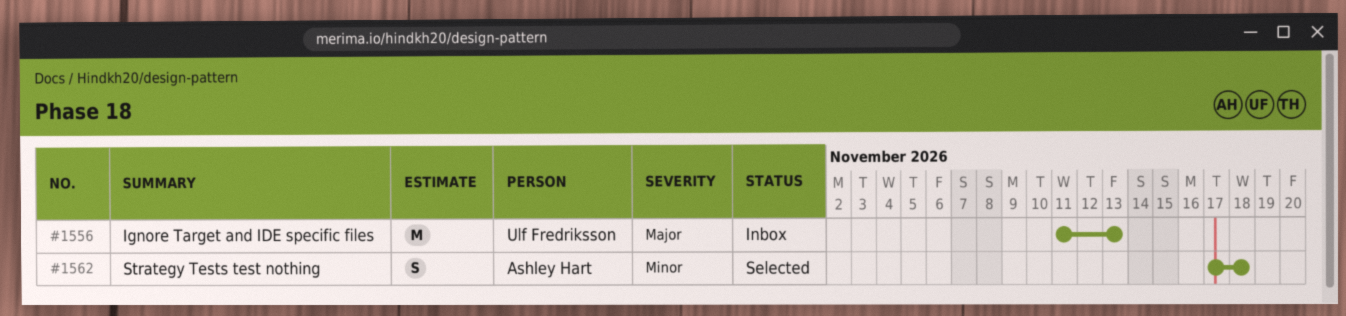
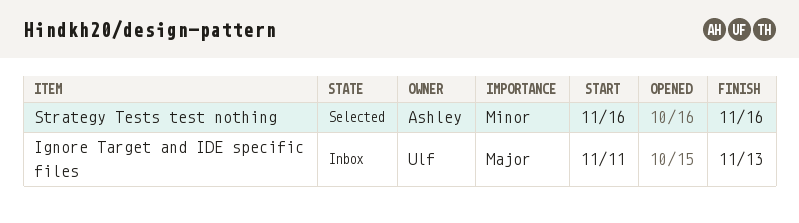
Strategy Tests test nothing, start: Nov 17 -> Nov 16
Strategy Tests test nothing, due: Nov 18 -> Nov 16

